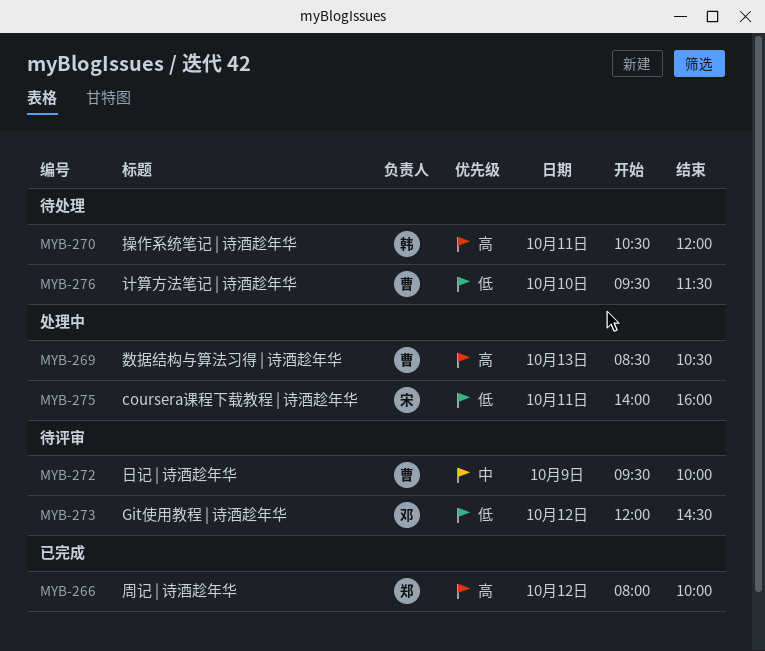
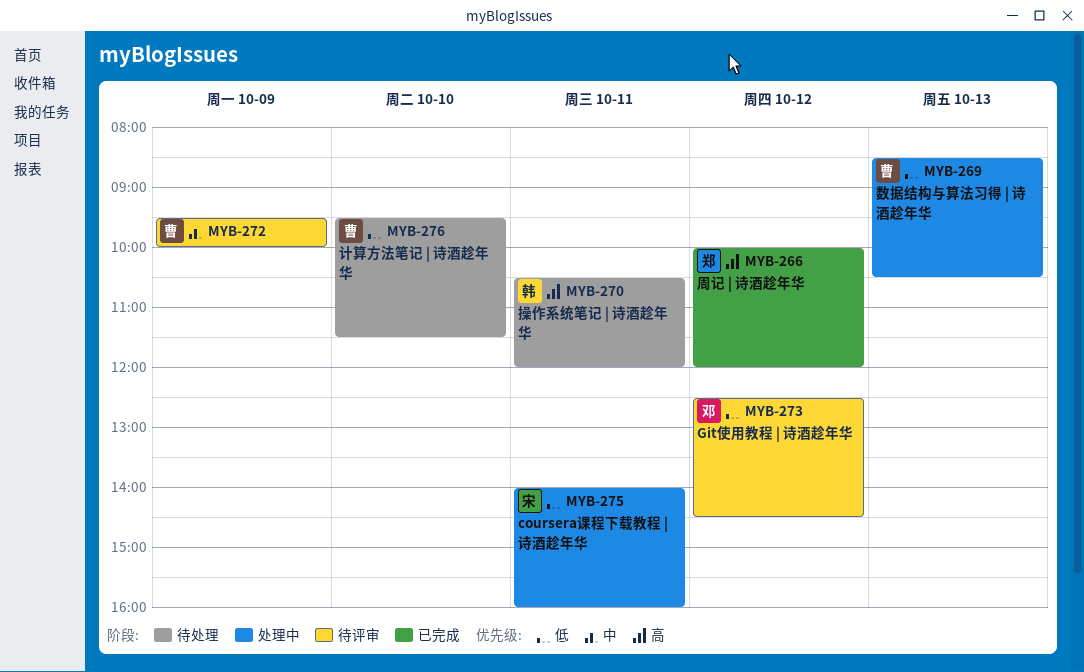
MYB-266, begins: 08:00 -> 10:00
MYB-266, ends: 10:00 -> 12:00
MYB-269, priority: 高 -> 低
MYB-273, begins: 12:00 -> 12:30

